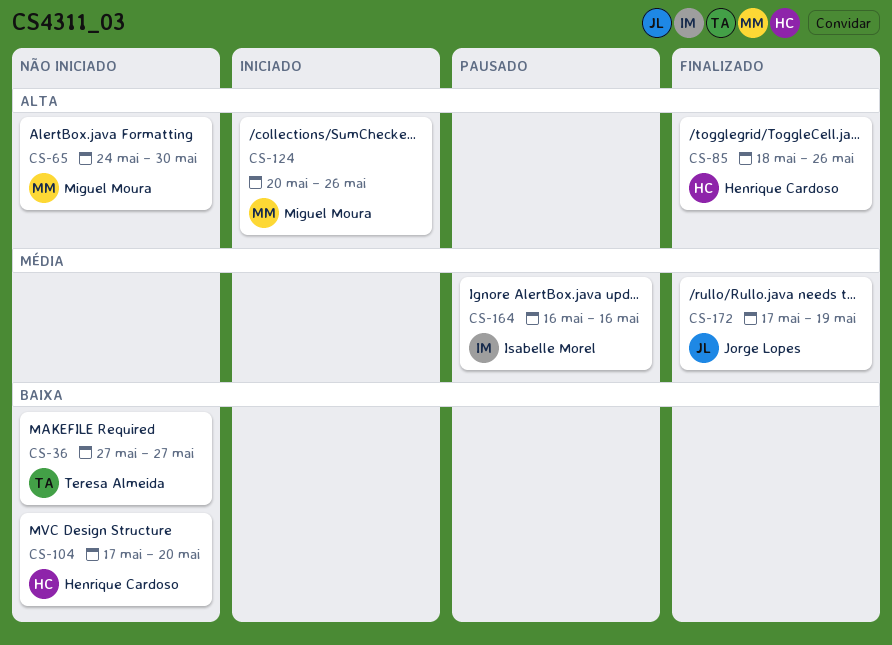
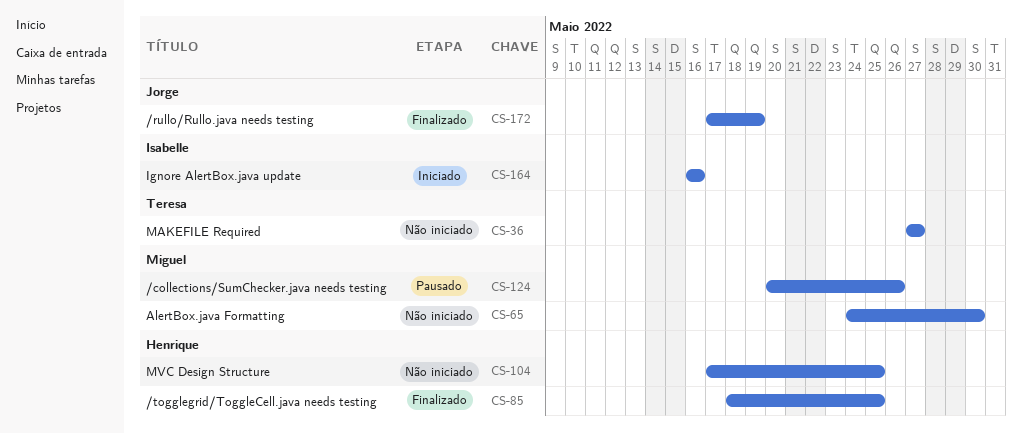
CS-85, due: May 26 -> May 25
CS-104, due: May 20 -> May 25
CS-124, status: Iniciado -> Pausado
CS-164, status: Pausado -> Iniciado

